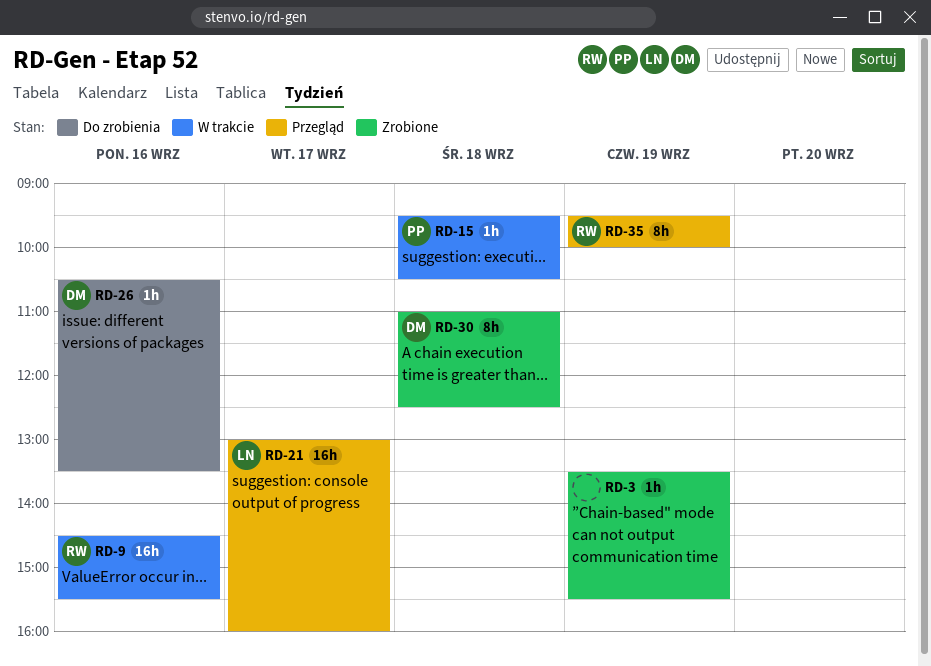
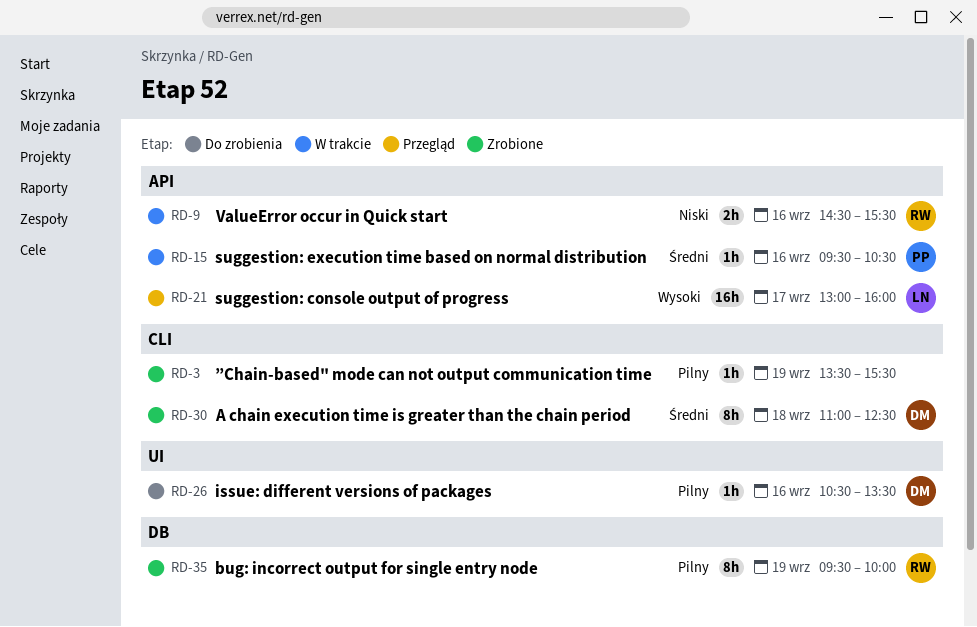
RD-9, estimate: 16h -> 2h
RD-15, day: Sep 18 -> Sep 16
RD-35, status: Przegląd -> Zrobione

